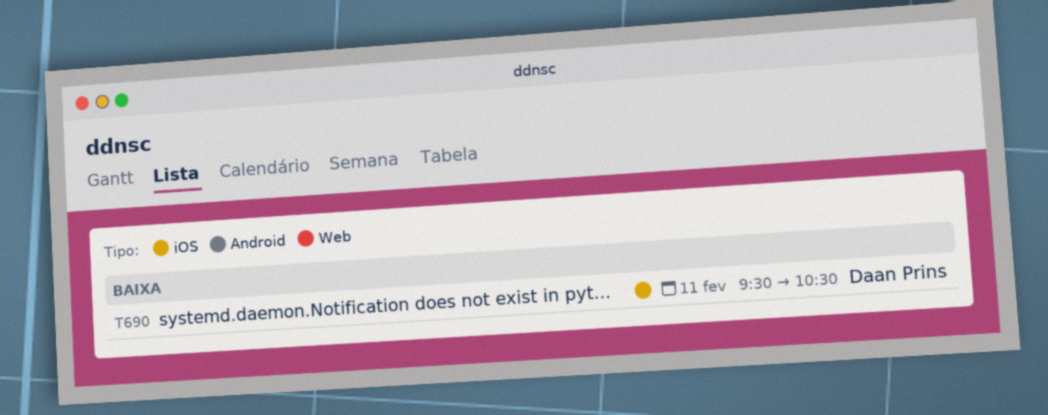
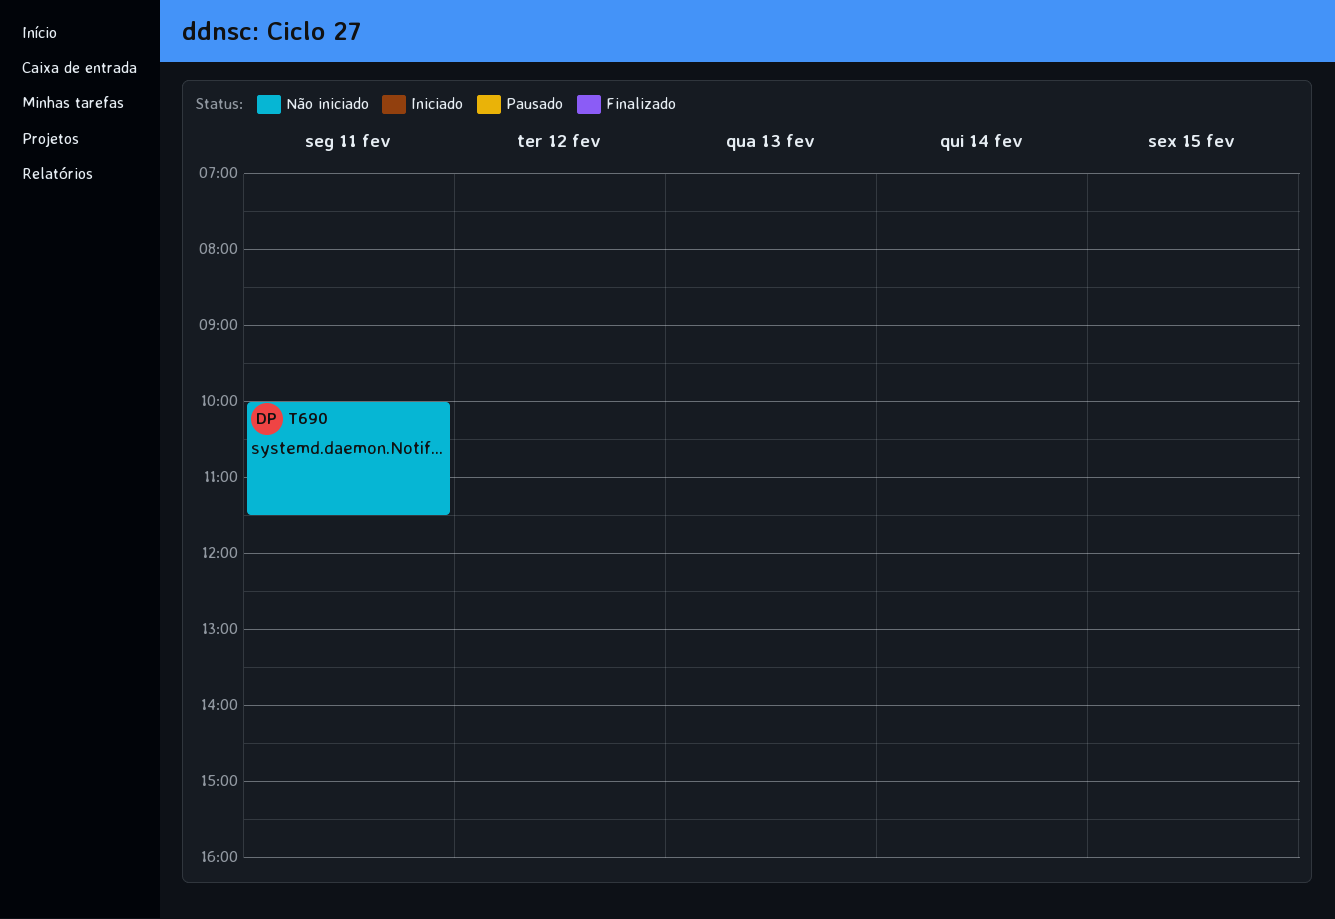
T690, begins: 09:30 -> 10:00
T690, ends: 10:30 -> 11:30

